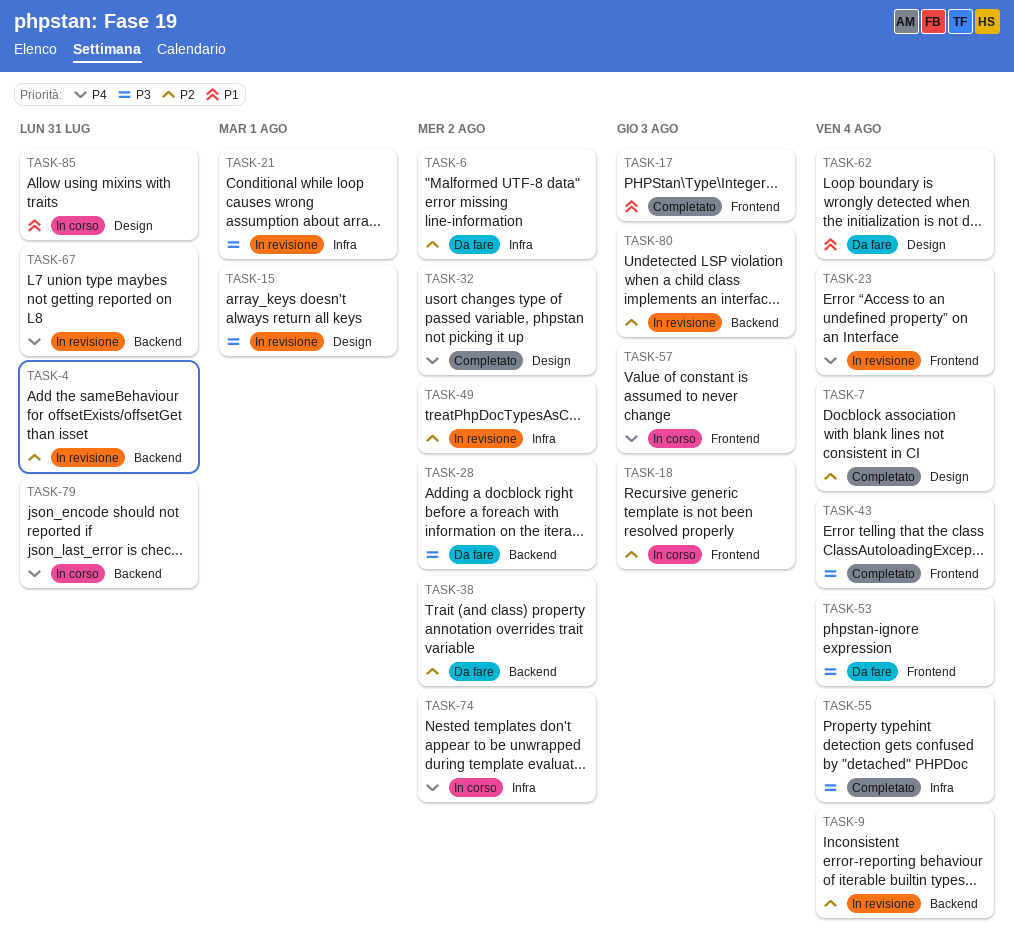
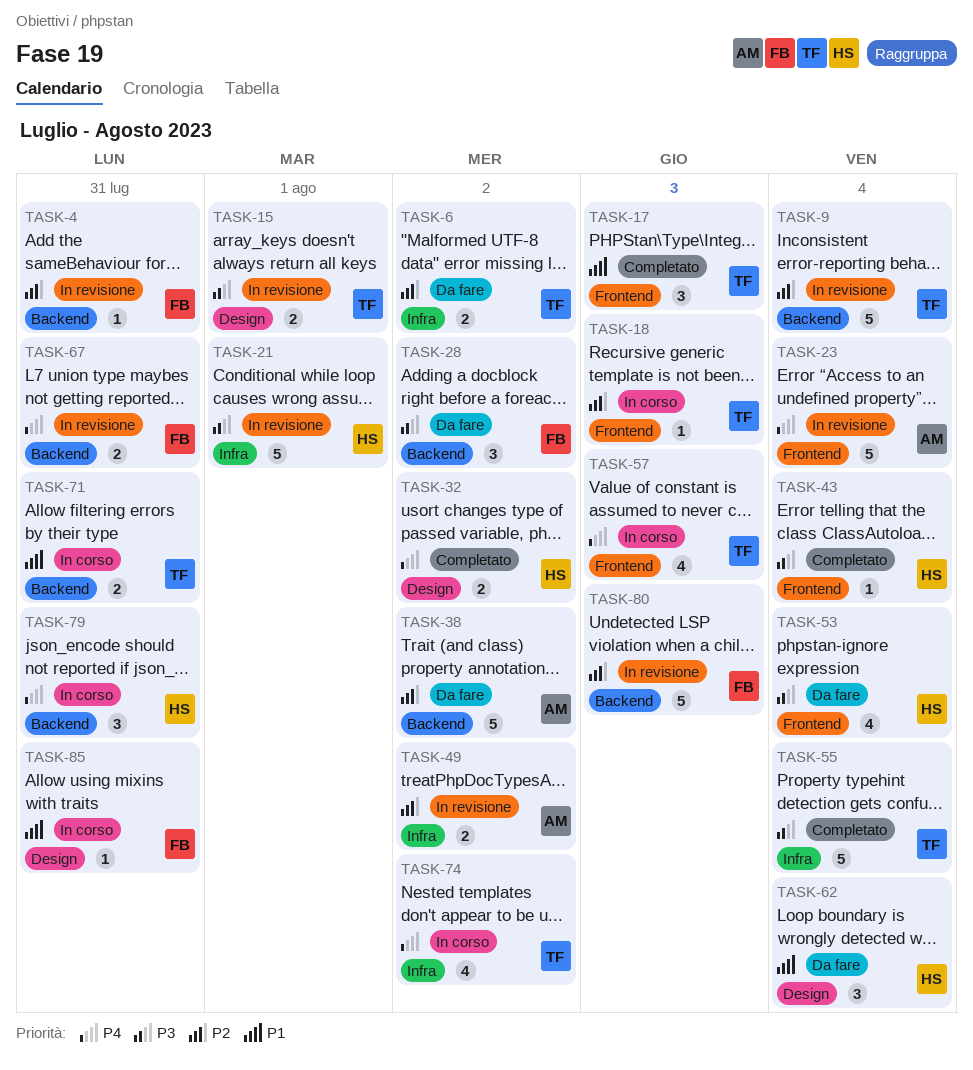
TASK-7: present -> none
TASK-71: none -> present

